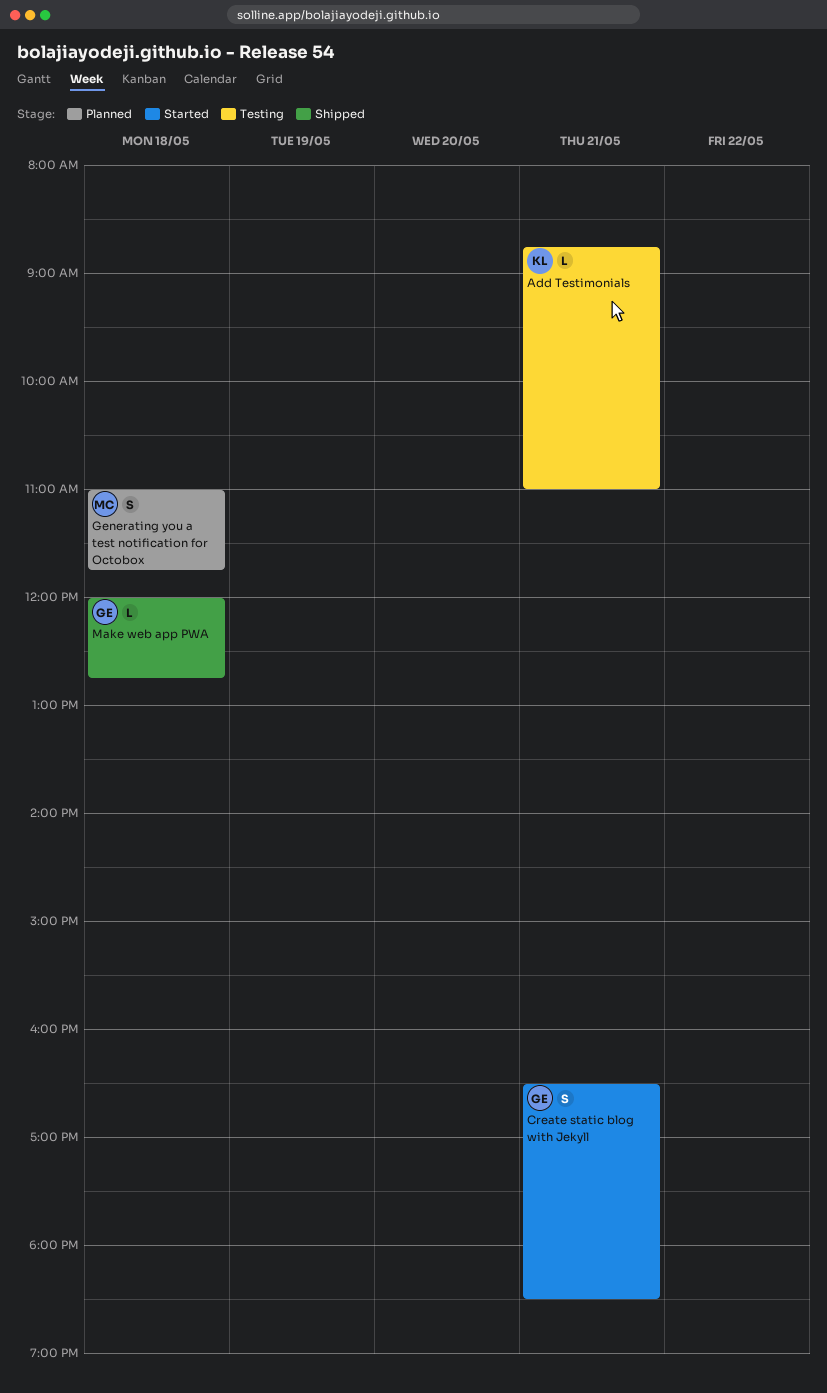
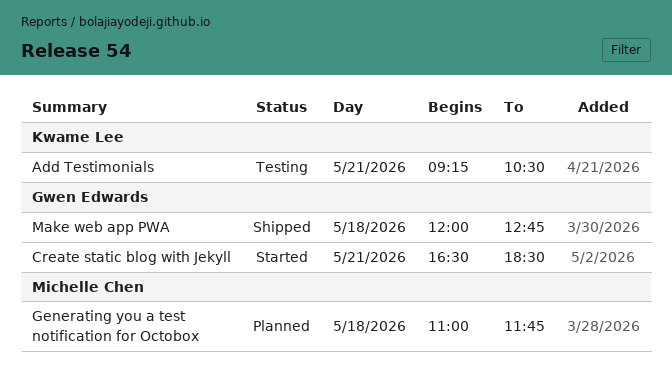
Add Testimonials, begins: 08:45 -> 09:15
Add Testimonials, ends: 11:00 -> 10:30

